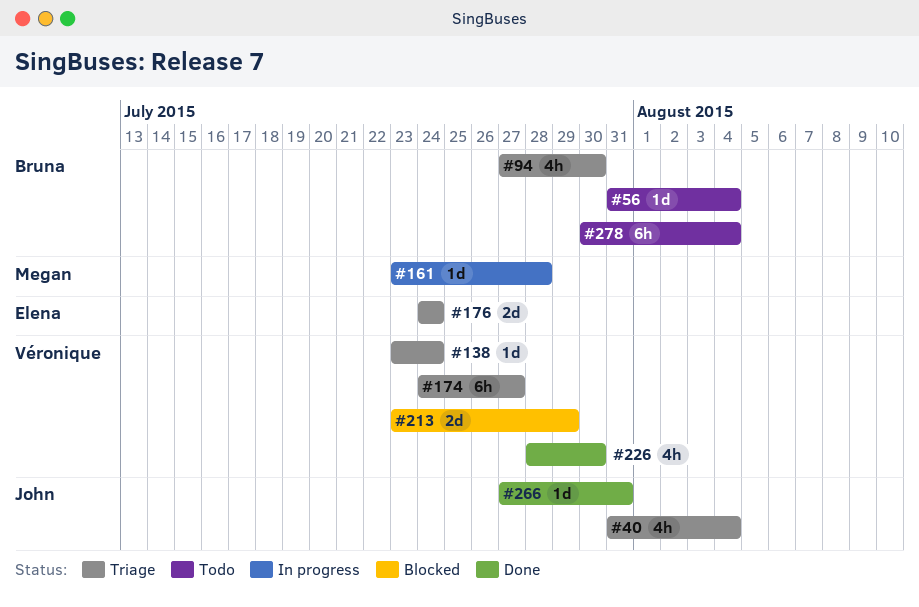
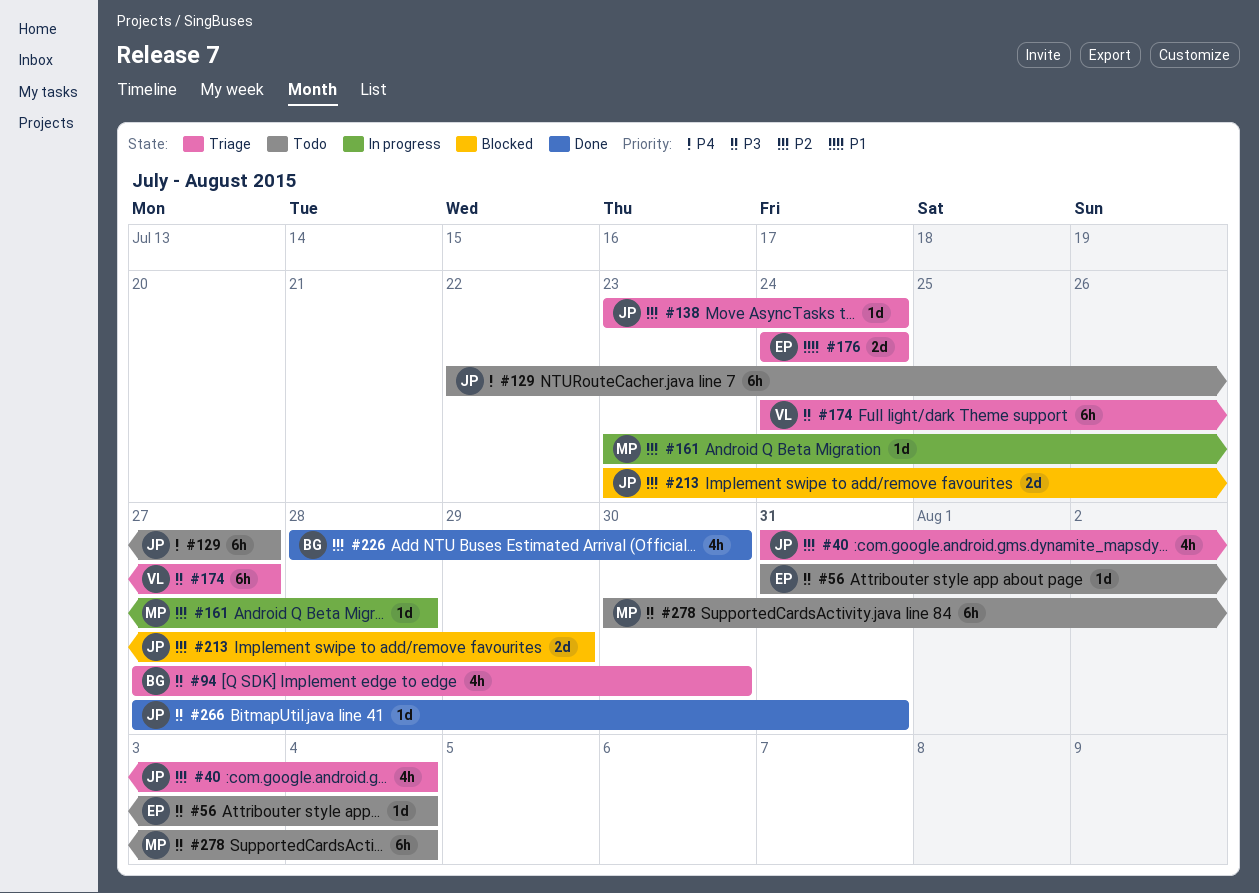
#56, owner: Bruna -> Elena
#129: none -> present
#138, owner: Véronique -> John
#213, owner: Véronique -> John
#226, owner: Véronique -> Bruna
#278, owner: Bruna -> Megan

